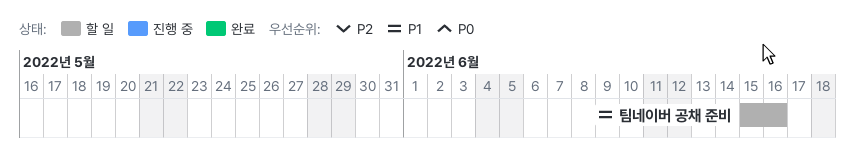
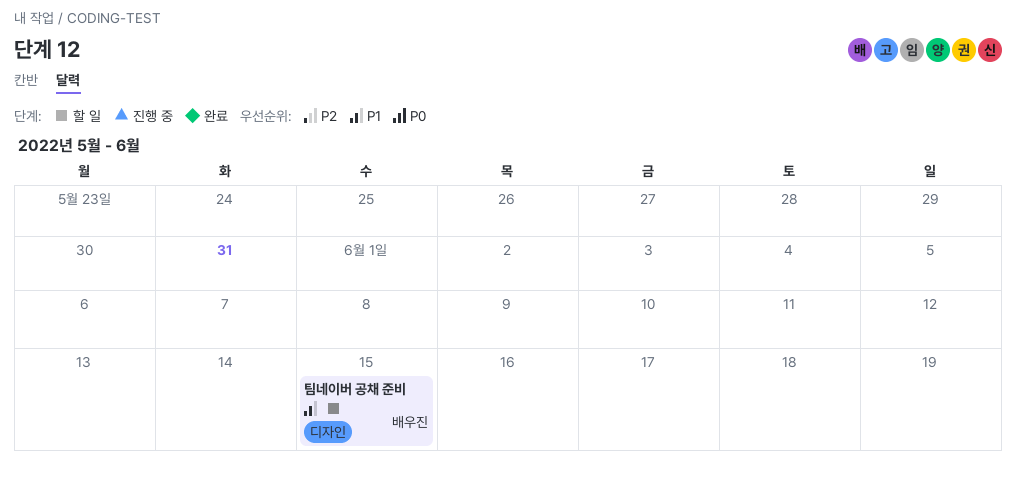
팀네이버 공채 준비, due: Jun 16 -> Jun 15

